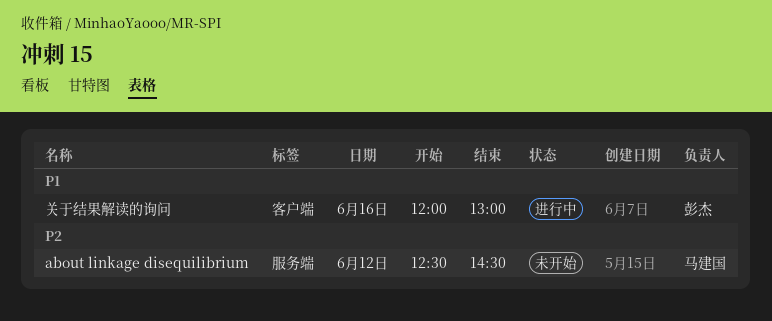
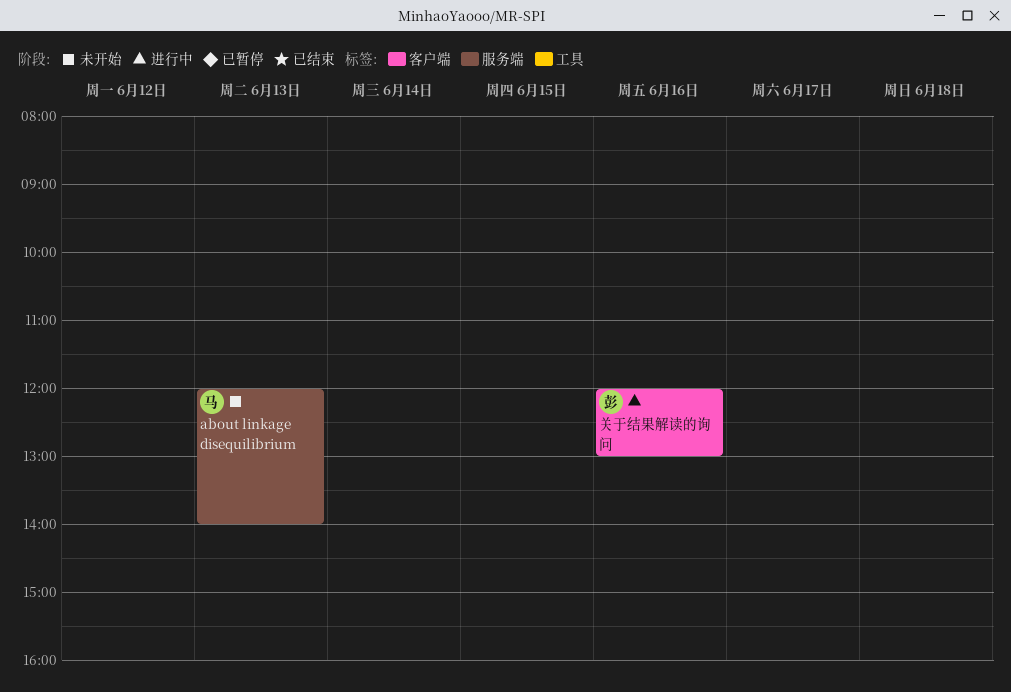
about linkage disequilibrium, day: Jun 12 -> Jun 13
about linkage disequilibrium, begins: 12:30 -> 12:00
about linkage disequilibrium, ends: 14:30 -> 14:00

